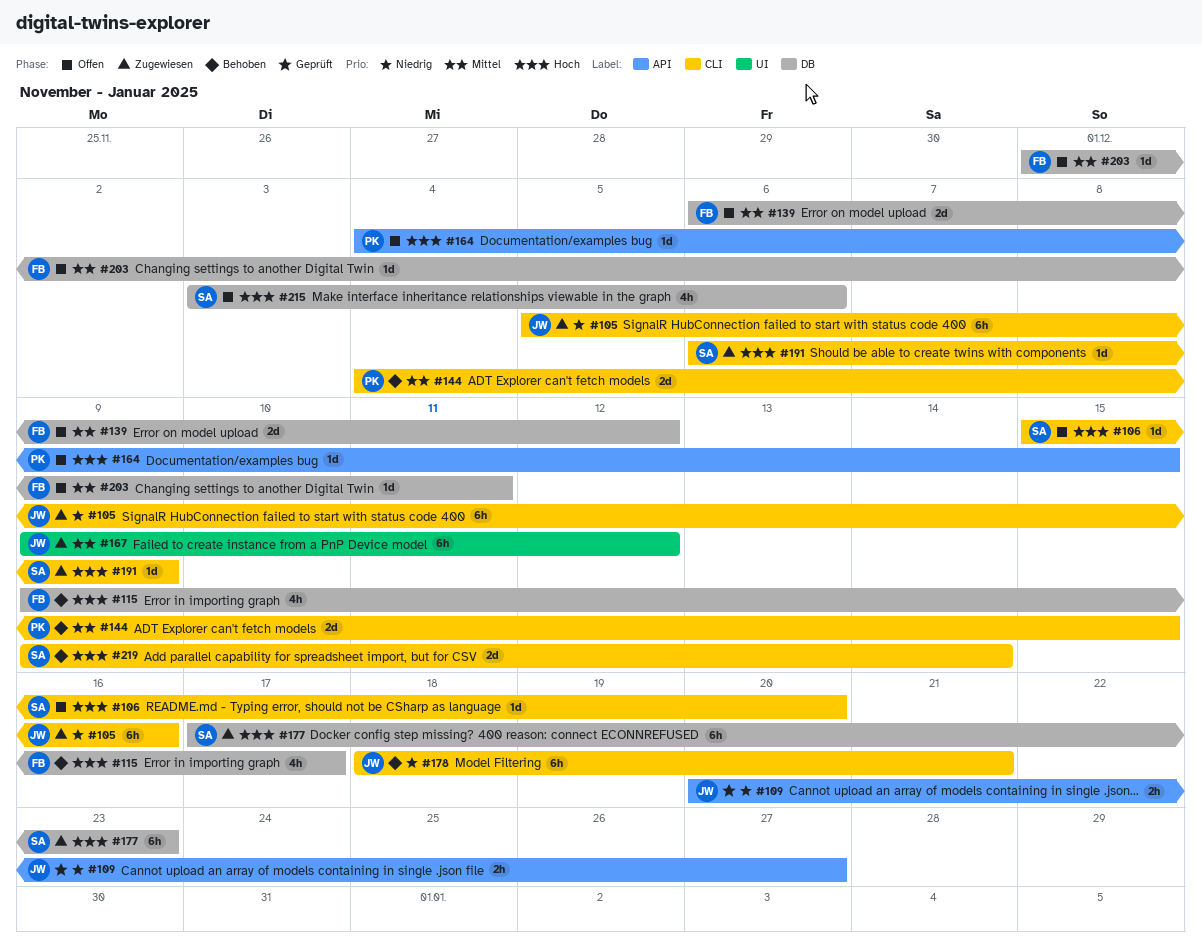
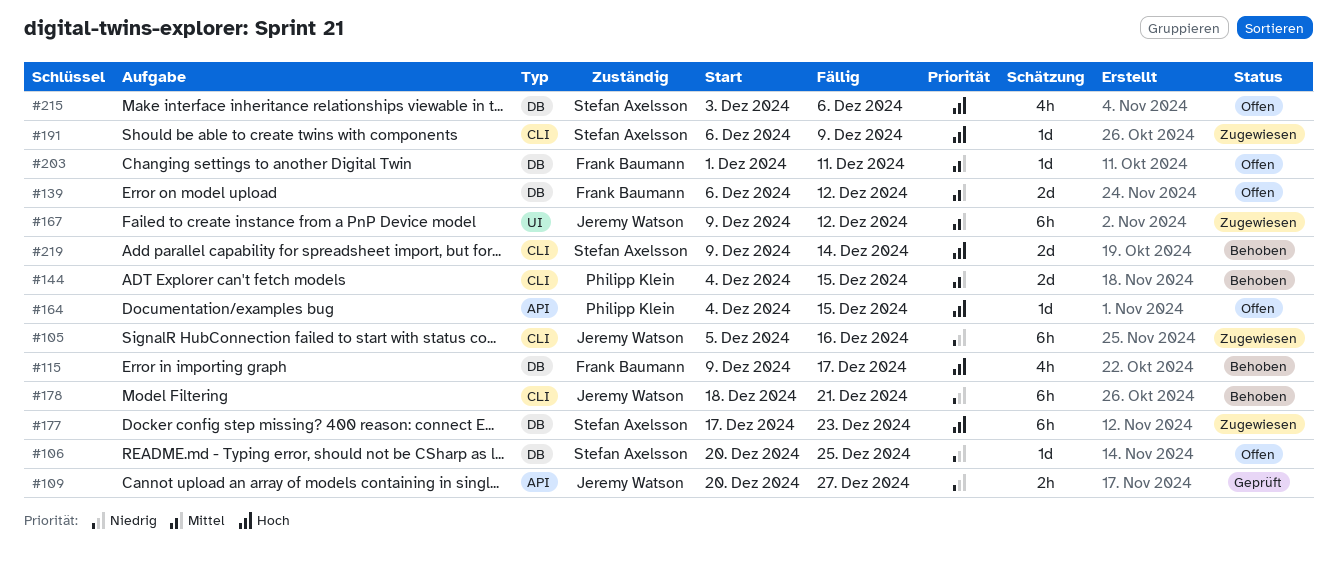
#106, priority: Hoch -> Niedrig
#106, label: CLI -> DB
#106, start: Dec 15 -> Dec 20
#106, due: Dec 20 -> Dec 25

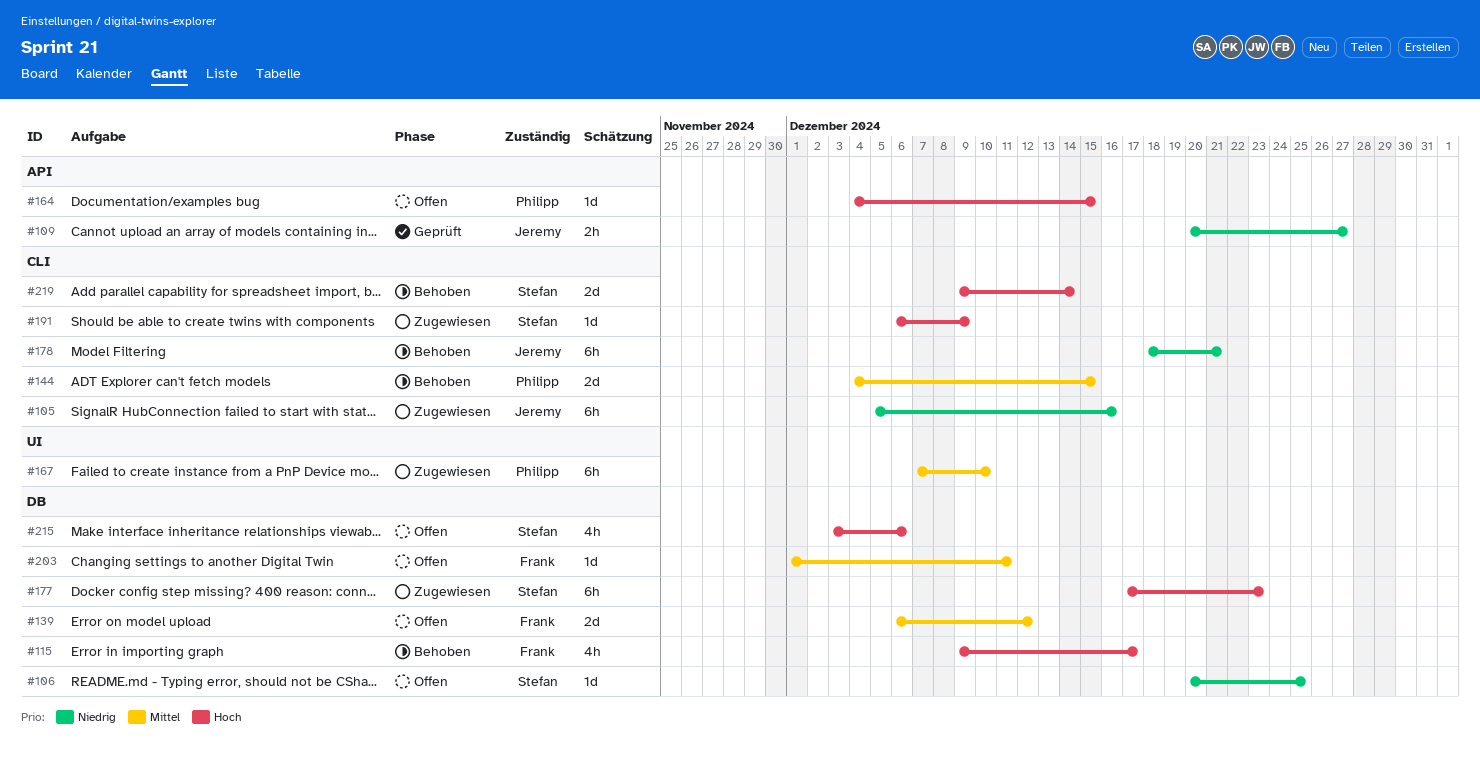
#167, owner: Jeremy Watson -> Philipp Klein
#167, start: Dec 9 -> Dec 7
#167, due: Dec 12 -> Dec 10

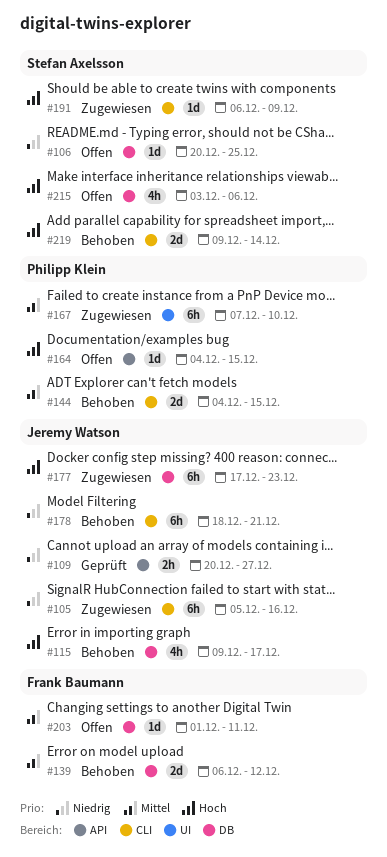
#115, owner: Frank Baumann -> Jeremy Watson
#139, status: Offen -> Behoben
#177, owner: Stefan Axelsson -> Jeremy Watson

